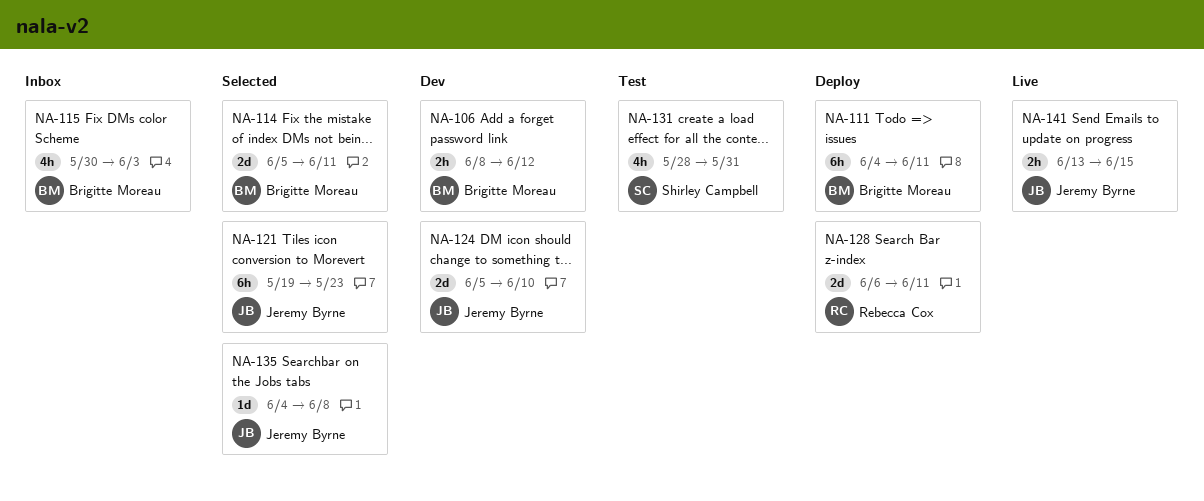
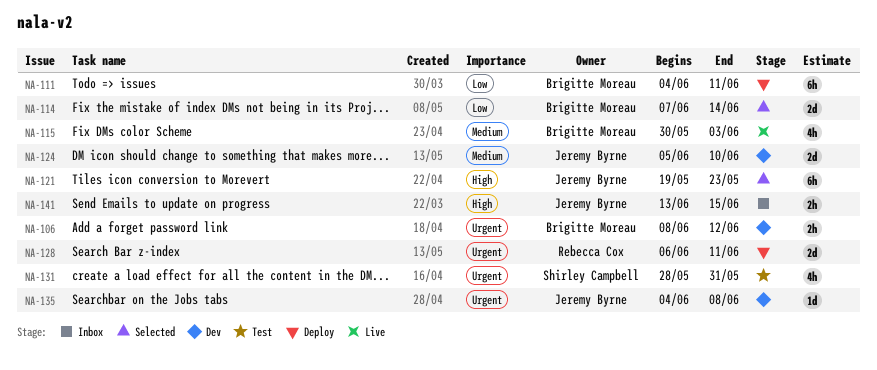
NA-114, start: Jun 5 -> Jun 7
NA-114, due: Jun 11 -> Jun 14
NA-115, status: Inbox -> Live
NA-135, status: Selected -> Dev
NA-141, status: Live -> Inbox

